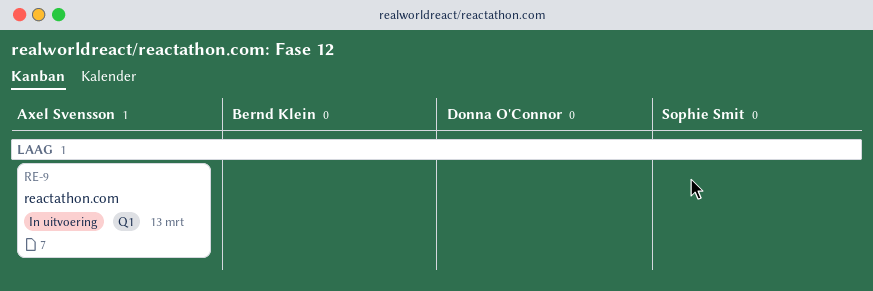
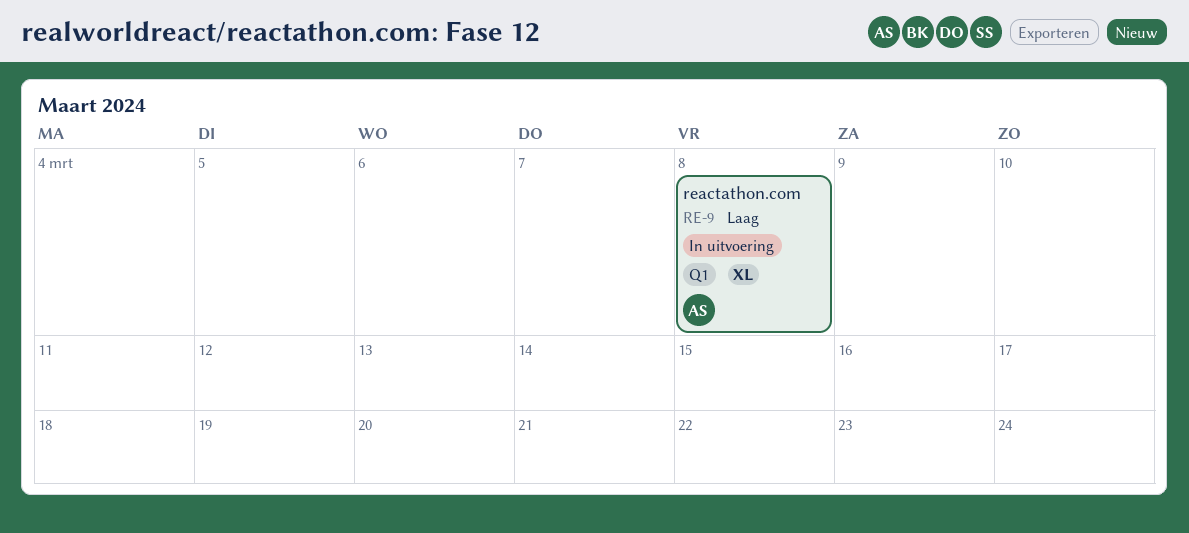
RE-9, due: Mar 13 -> Mar 8

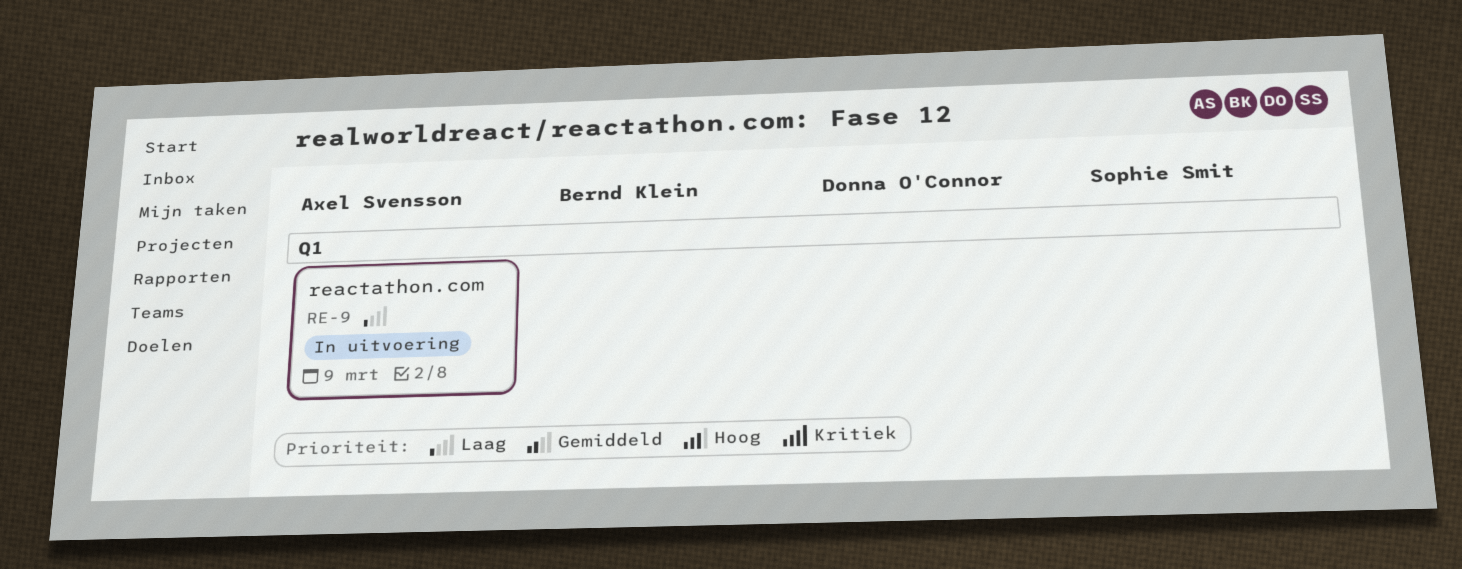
RE-9, due: Mar 8 -> Mar 9

